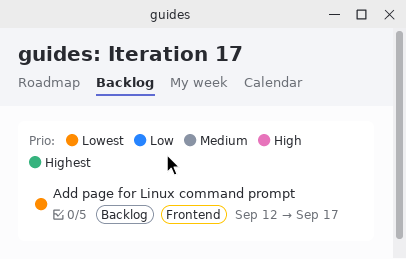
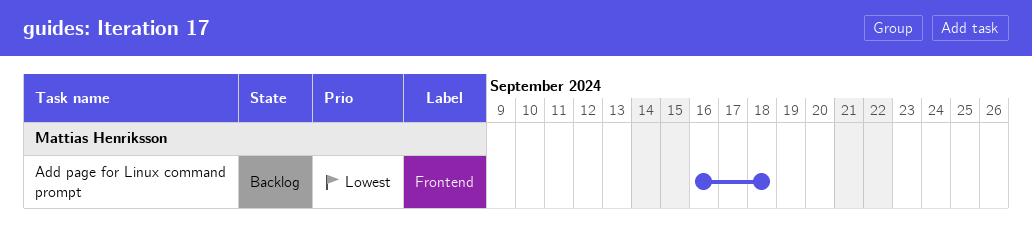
Add page for Linux command prompt, start: Sep 12 -> Sep 16
Add page for Linux command prompt, due: Sep 17 -> Sep 18

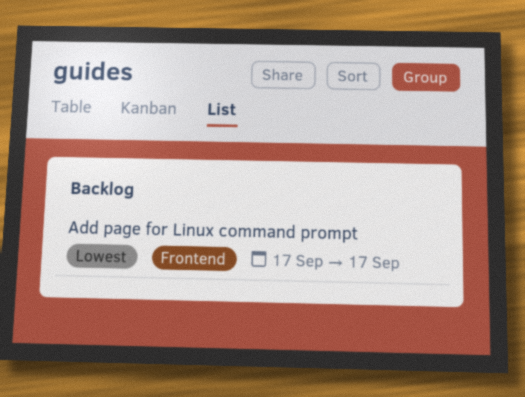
Add page for Linux command prompt, start: Sep 16 -> Sep 17
Add page for Linux command prompt, due: Sep 18 -> Sep 17

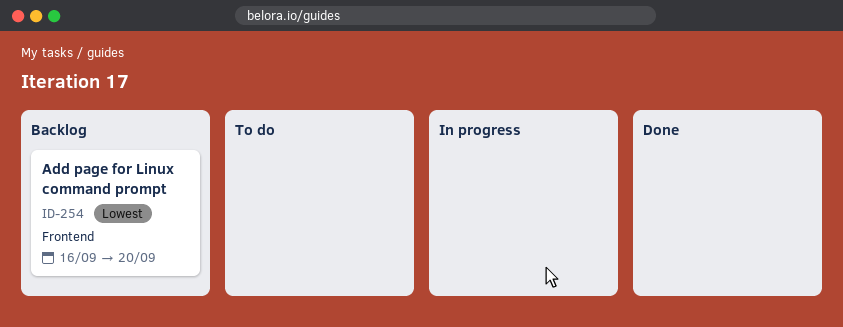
Add page for Linux command prompt, start: Sep 17 -> Sep 16
Add page for Linux command prompt, due: Sep 17 -> Sep 20

